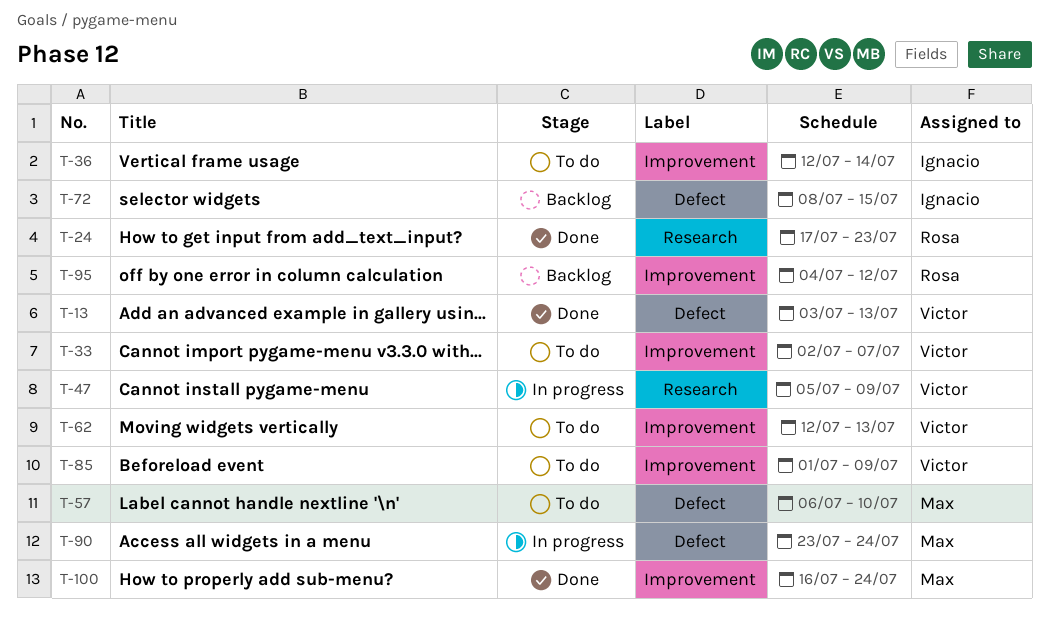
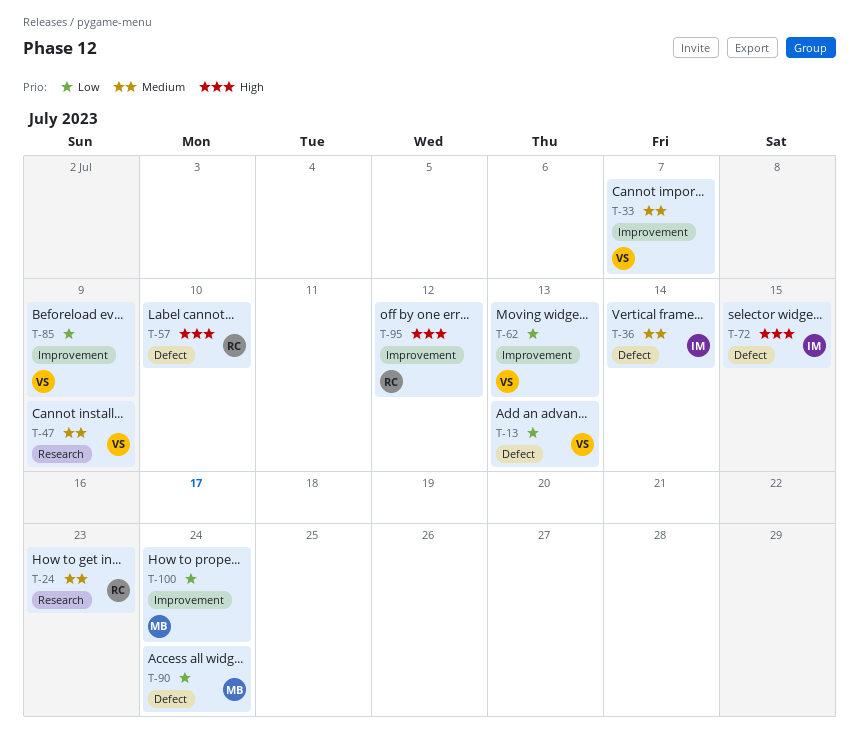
T-36, label: Improvement -> Defect
T-57, owner: Max -> Rosa

